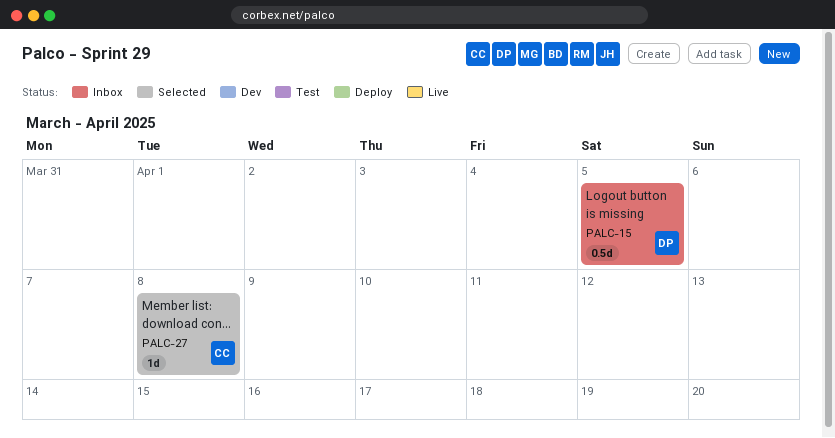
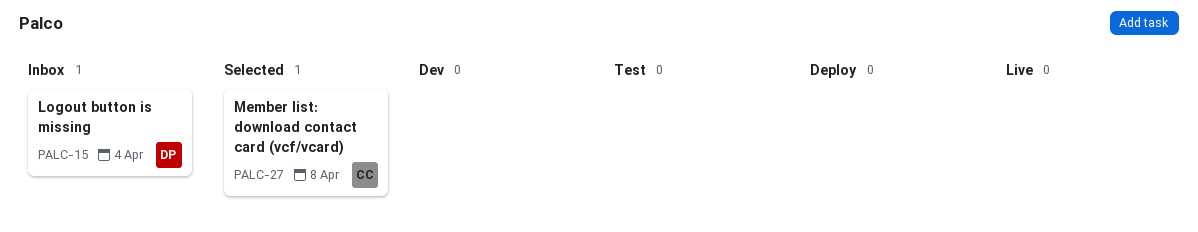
PALC-15, due: Apr 5 -> Apr 4

